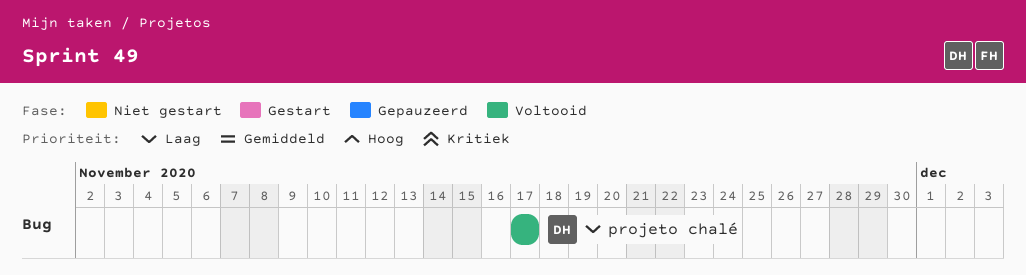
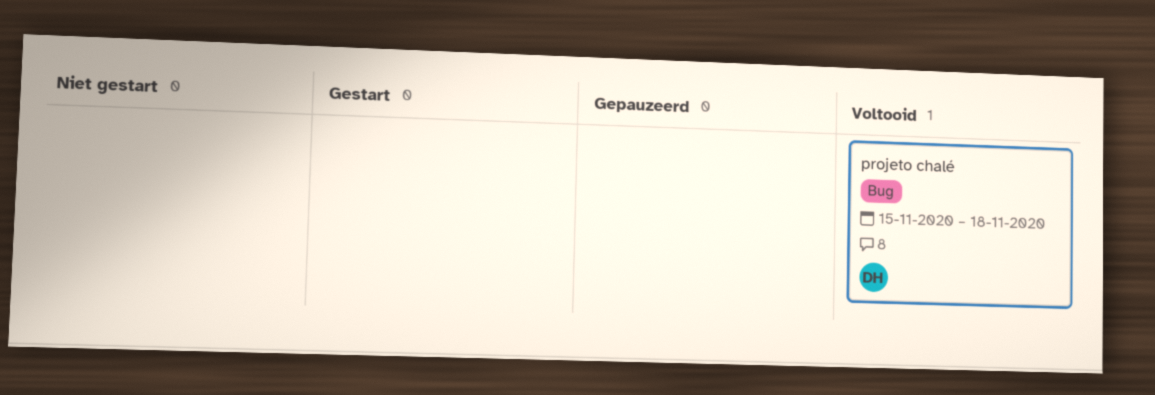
projeto chalé, start: Nov 17 -> Nov 15
projeto chalé, due: Nov 17 -> Nov 18

